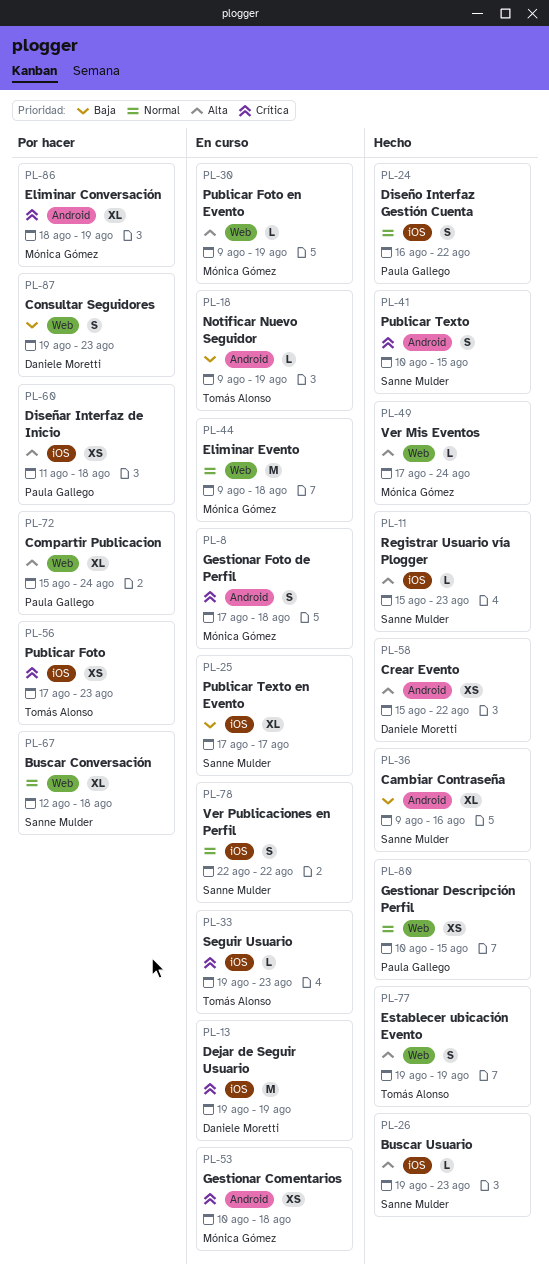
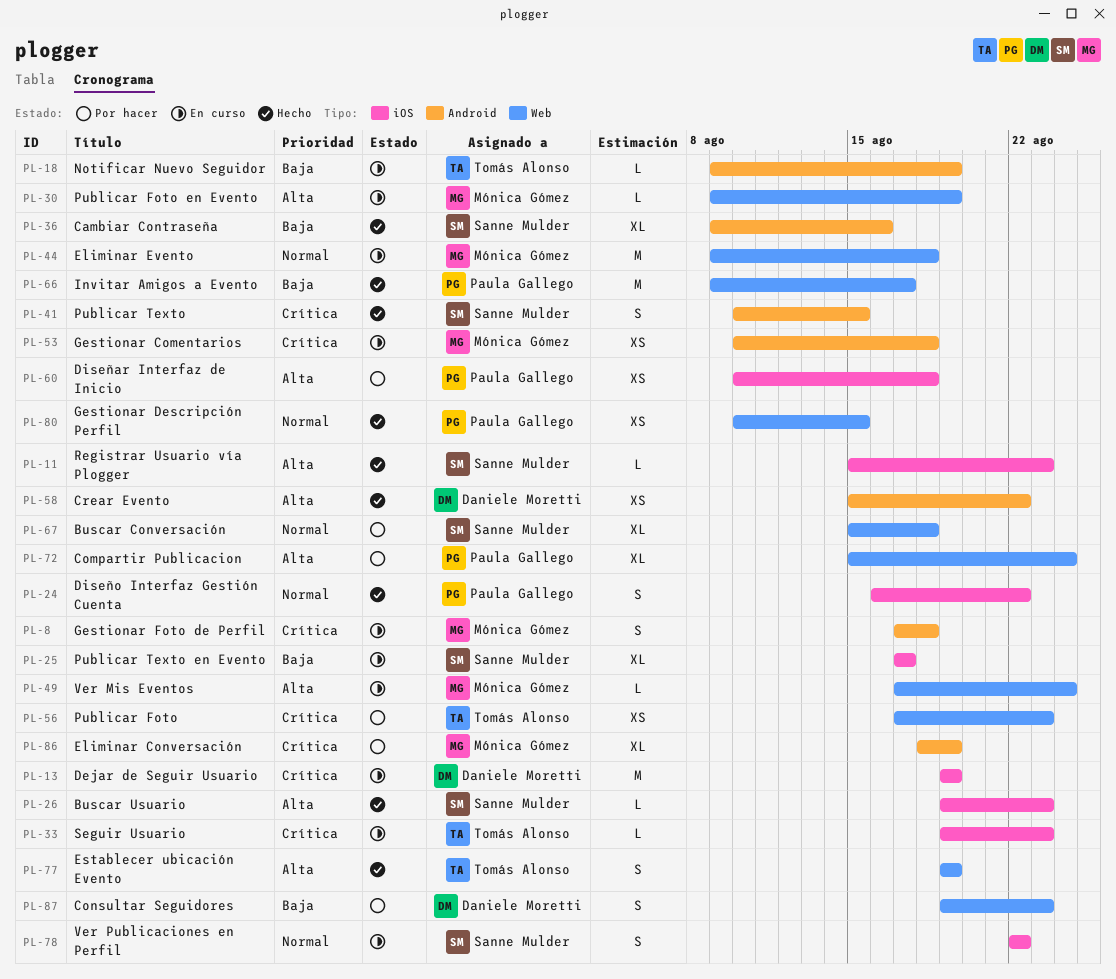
PL-49, status: Hecho -> En curso
PL-56, label: iOS -> Web
PL-60, start: Aug 11 -> Aug 10
PL-66: none -> present
PL-67, start: Aug 12 -> Aug 15

